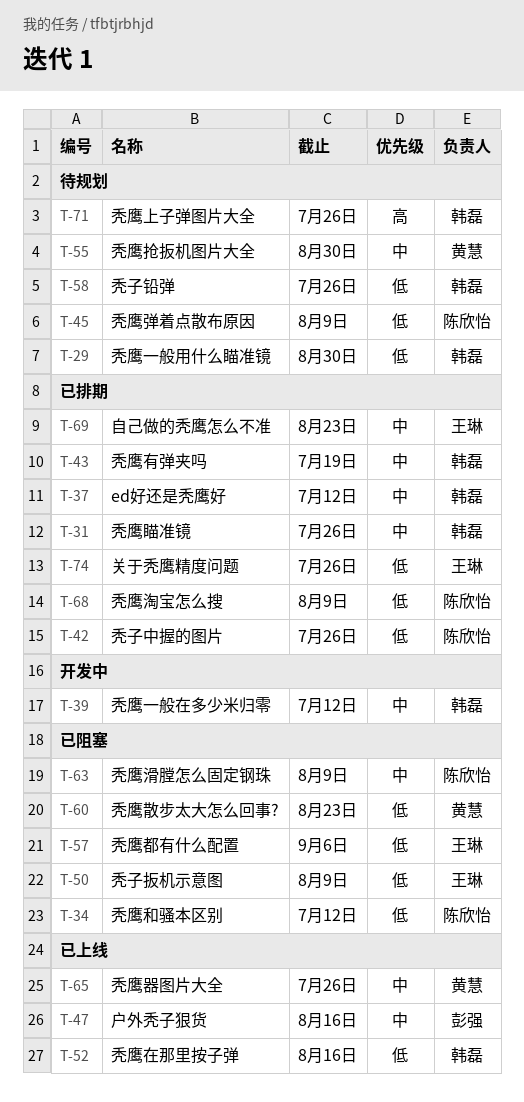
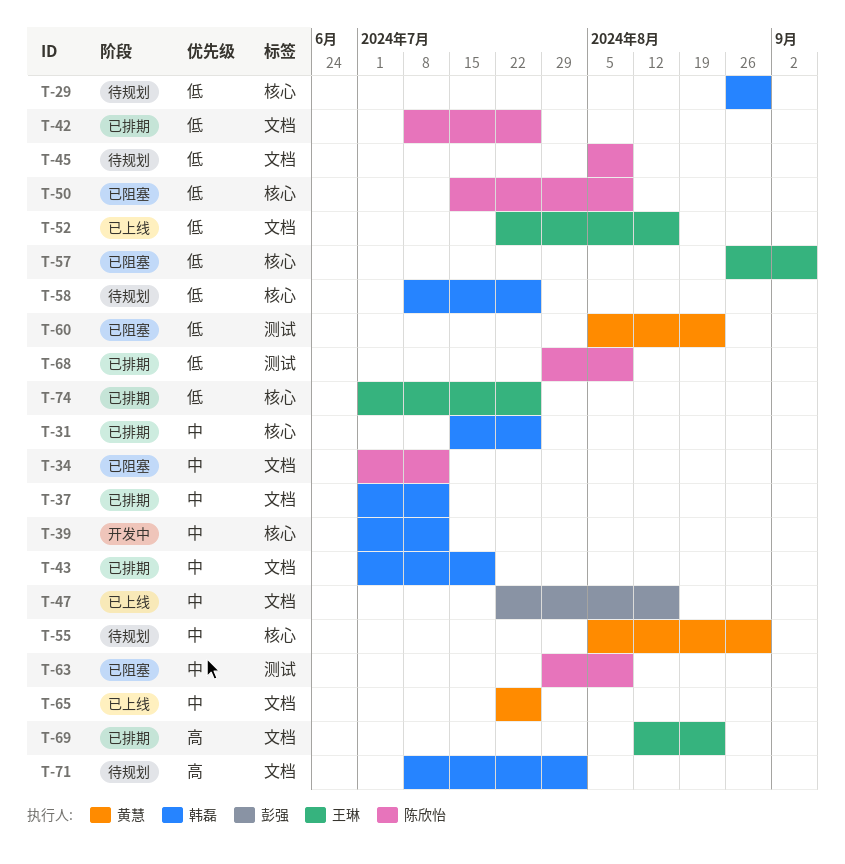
T-34, priority: 低 -> 中
T-50, owner: 王琳 -> 陈欣怡
T-52, owner: 韩磊 -> 王琳
T-69, priority: 中 -> 高
T-71, due: Jul 26 -> Aug 2

